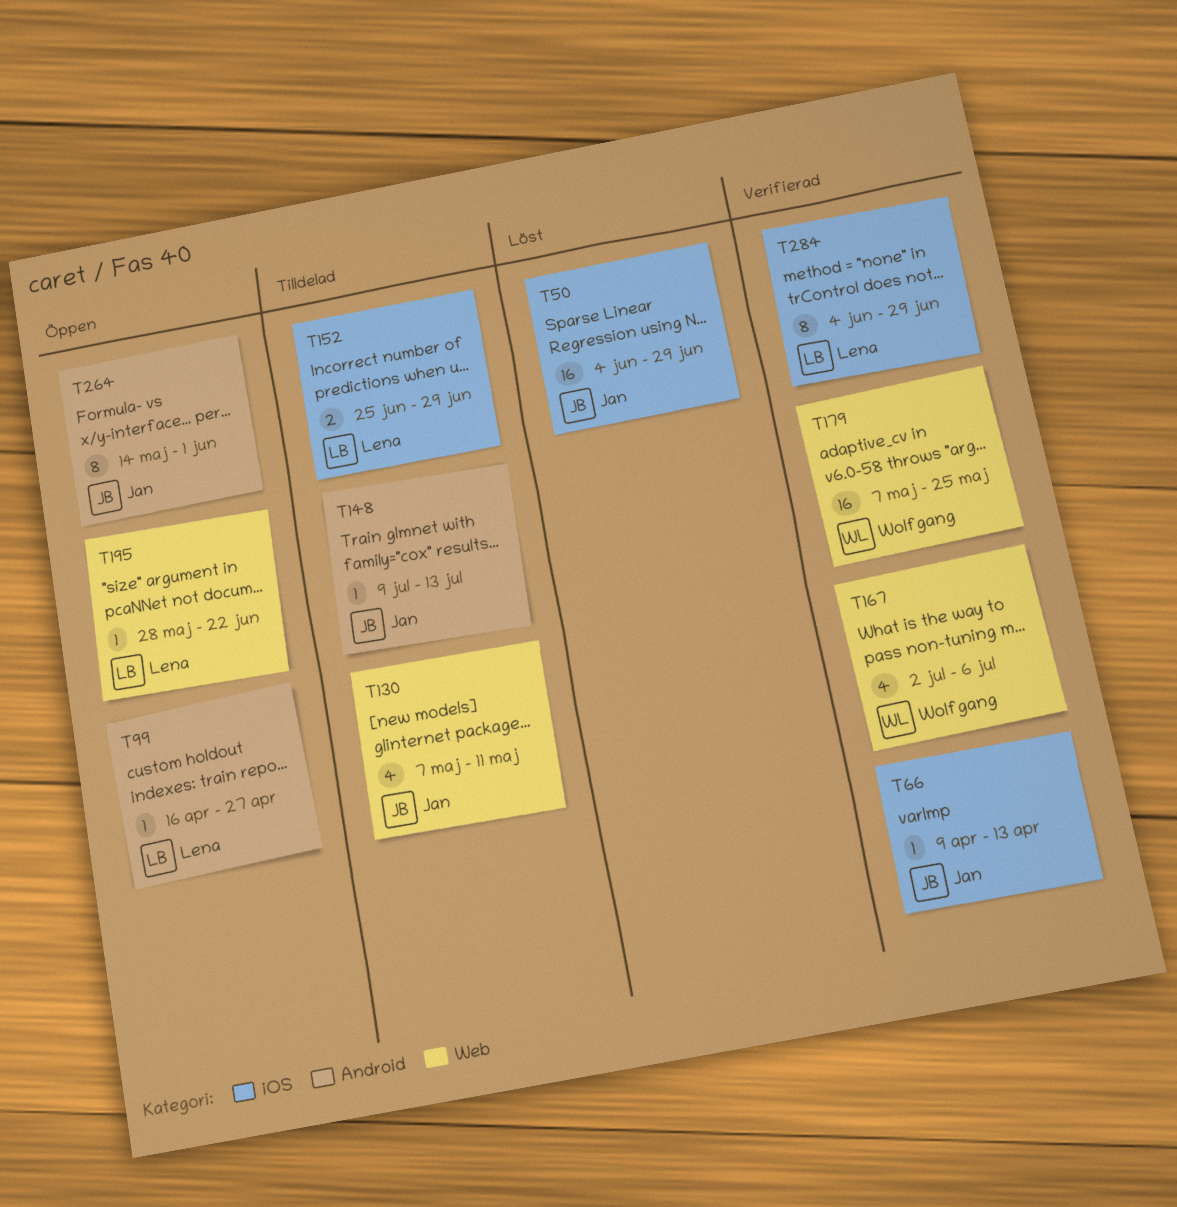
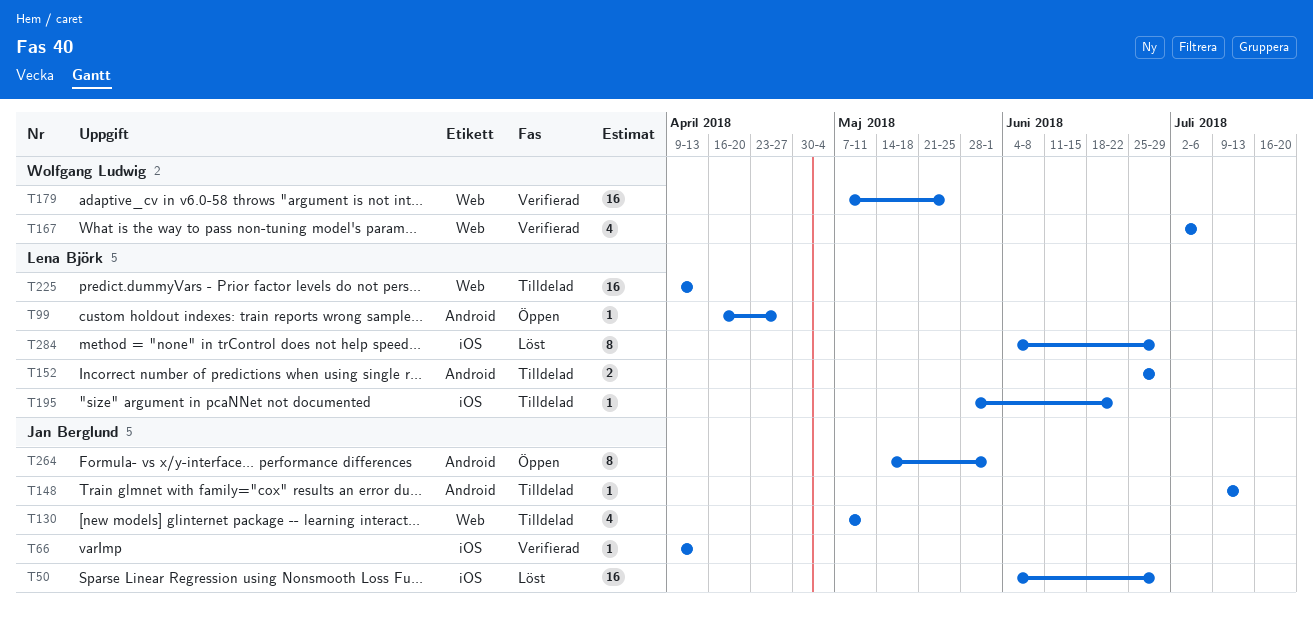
T152, label: iOS -> Android
T195, status: Öppen -> Tilldelad
T195, label: Web -> iOS
T225: none -> present
T284, status: Verifierad -> Löst

